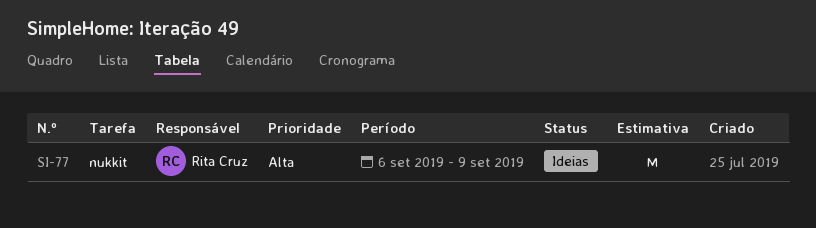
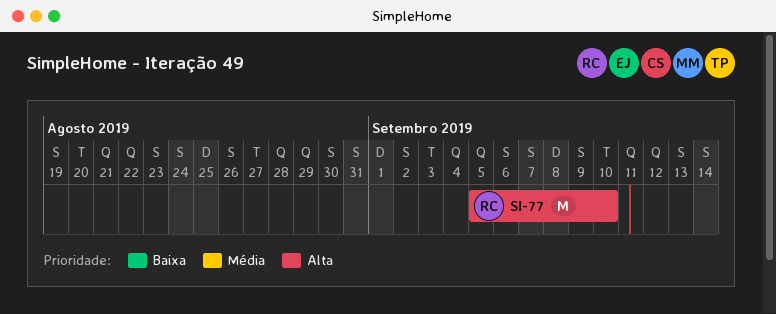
SI-77, start: Sep 6 -> Sep 5
SI-77, due: Sep 9 -> Sep 10

